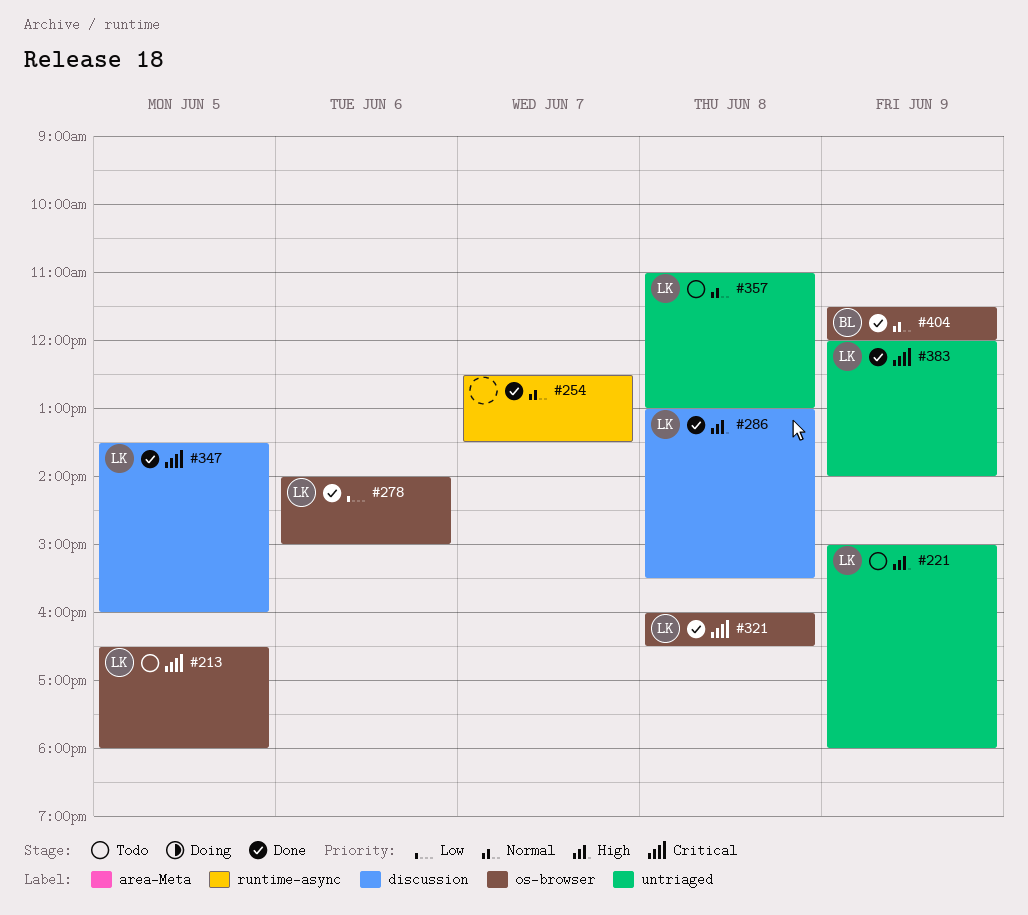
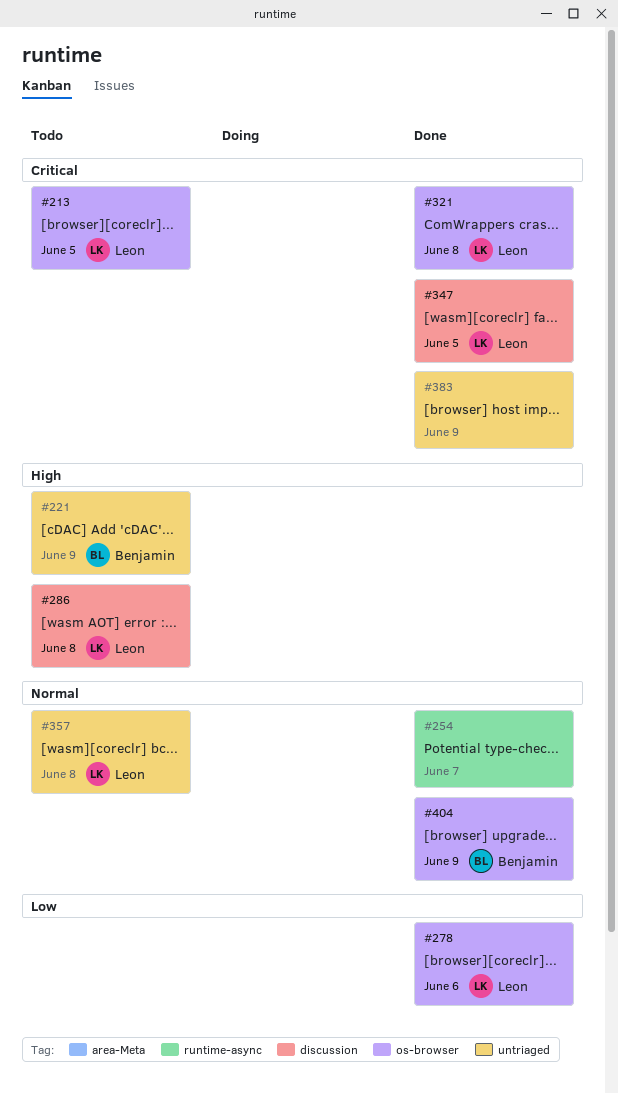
#221, owner: Leon -> Benjamin
#286, status: Done -> Todo
#383, owner: Leon -> none

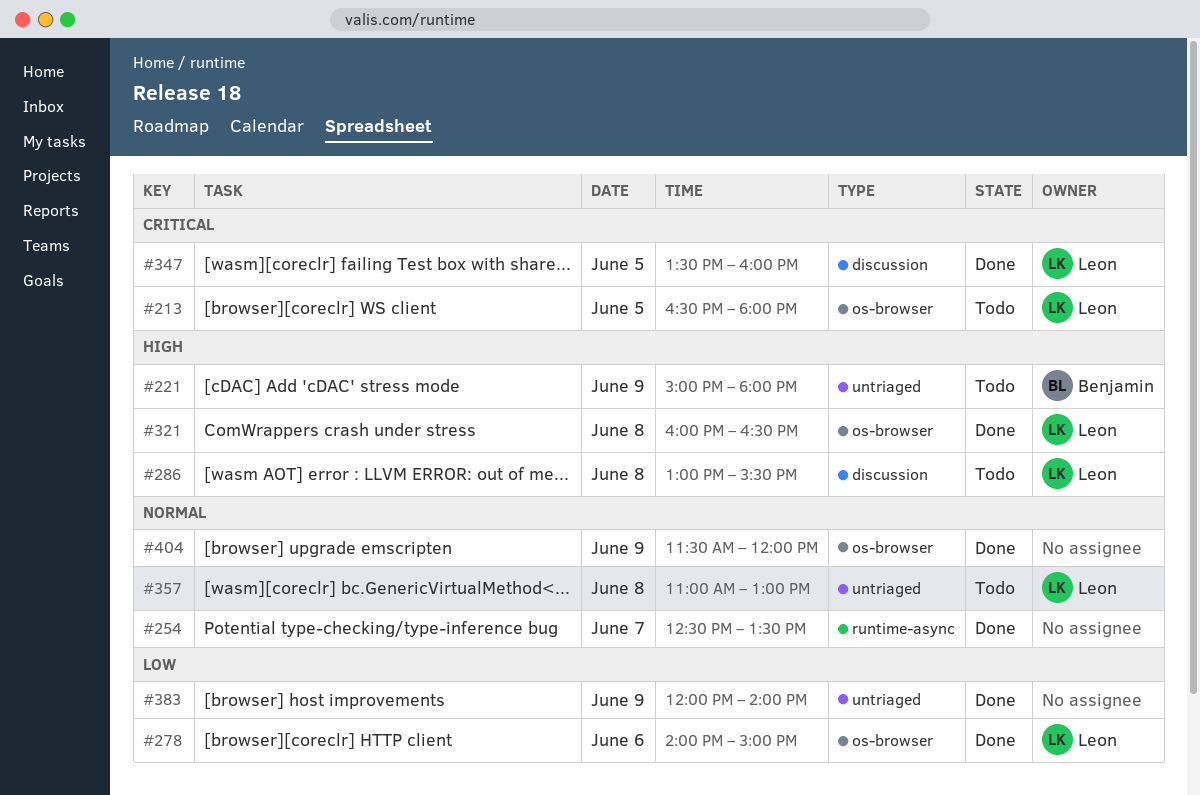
#321, priority: Critical -> High
#383, priority: Critical -> Low
#404, owner: Benjamin -> none

